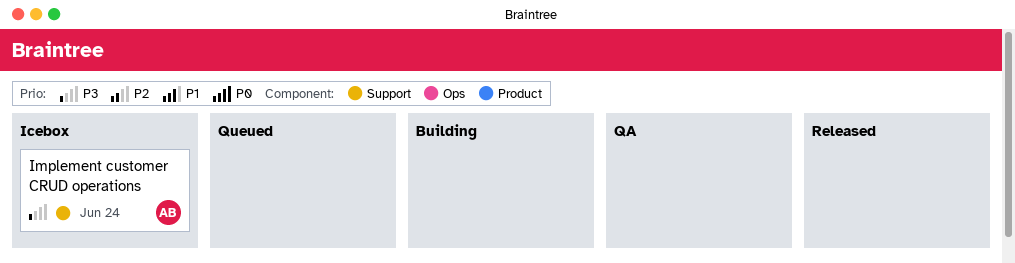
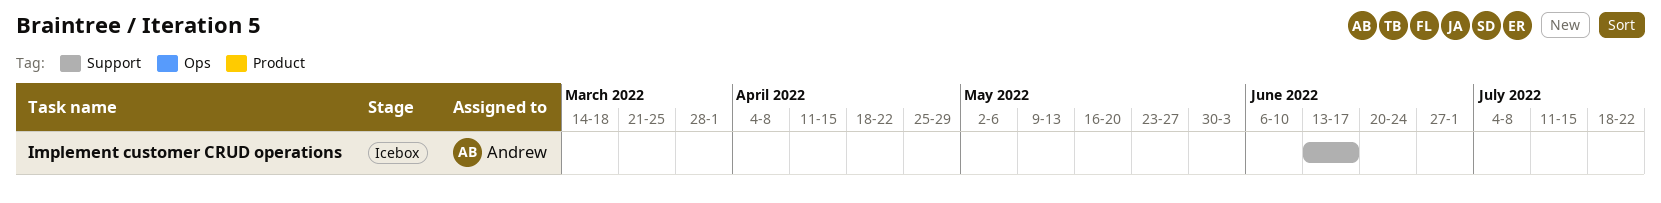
Implement customer CRUD operations, due: Jun 24 -> Jun 17

